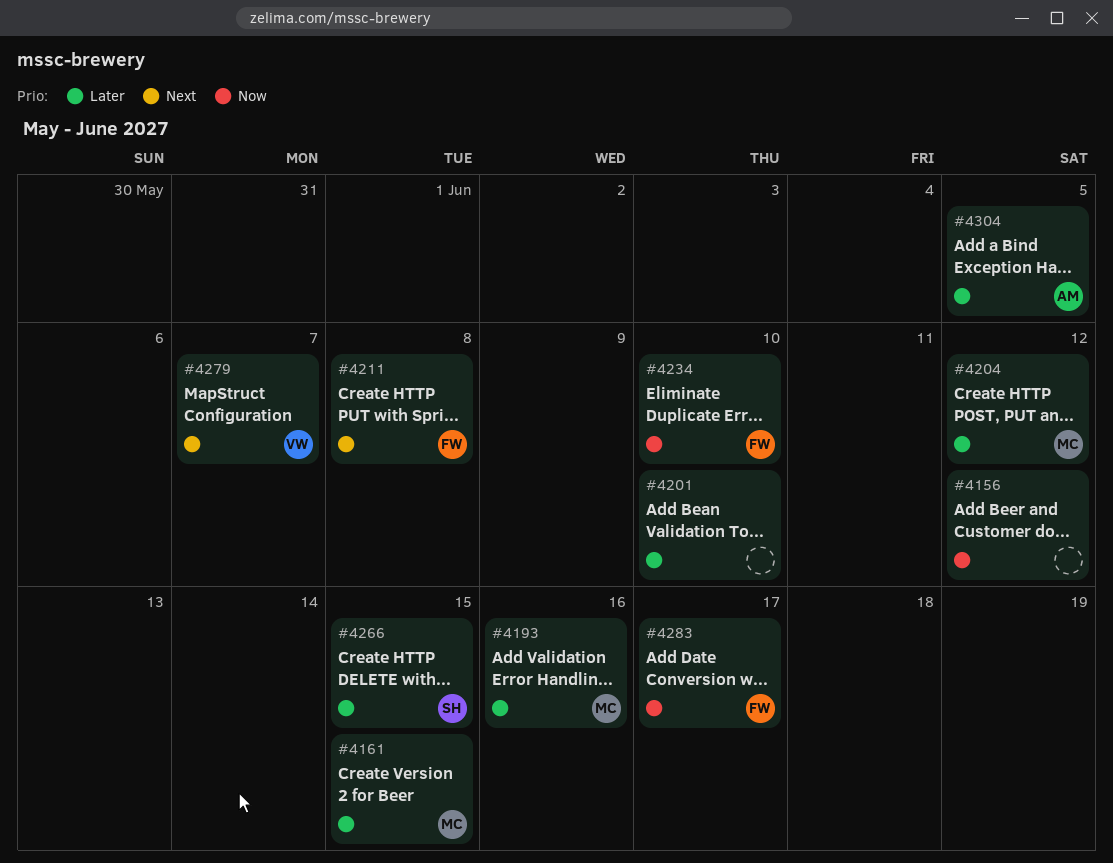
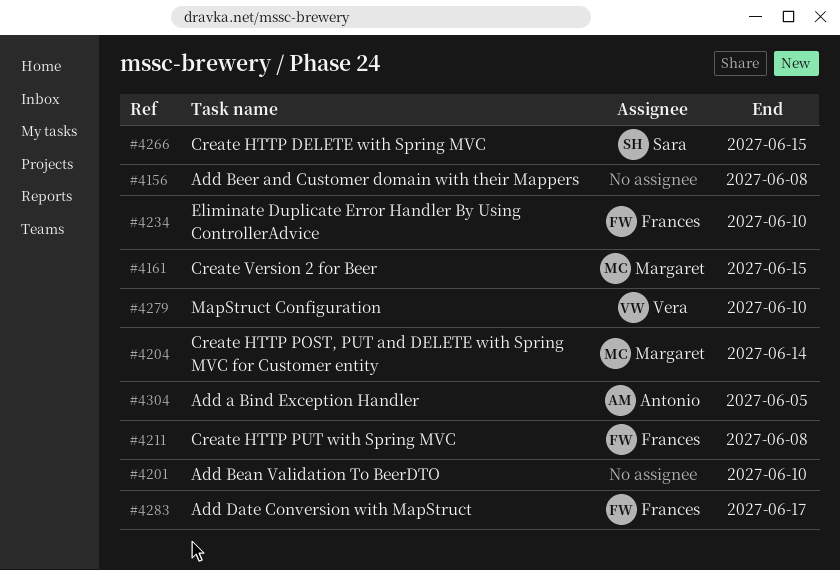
#4156, due: Jun 12 -> Jun 8
#4193: present -> none
#4204, due: Jun 12 -> Jun 14
#4279, due: Jun 7 -> Jun 10

